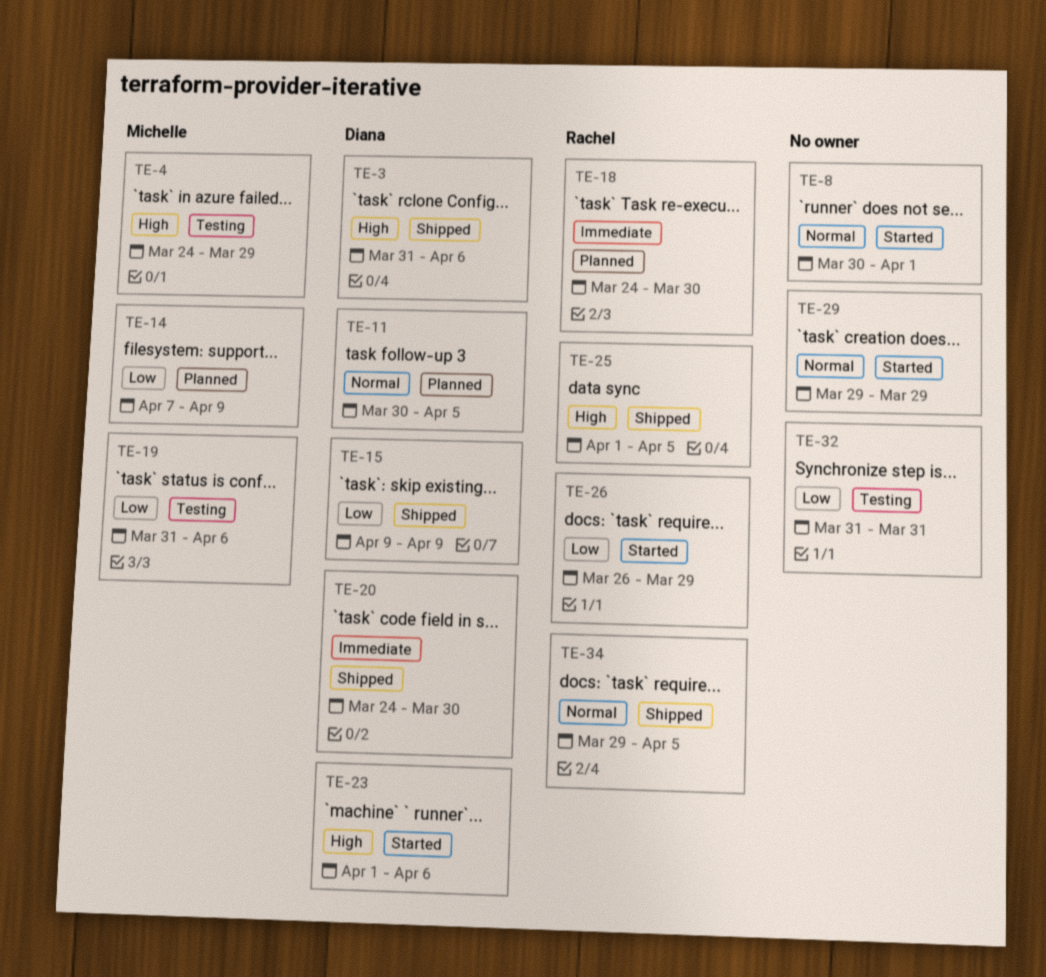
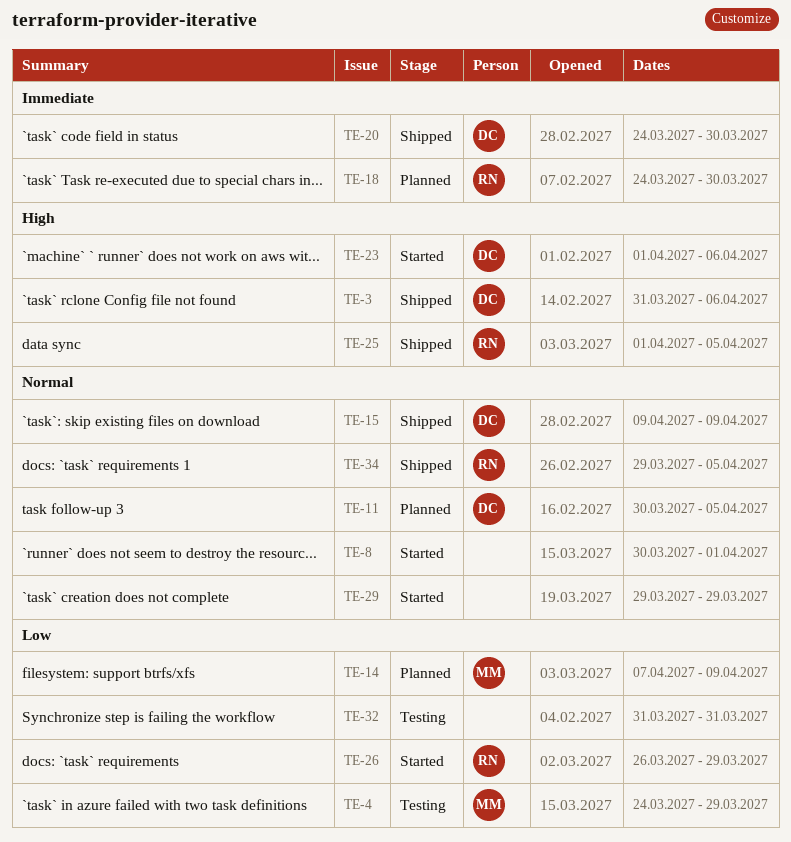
TE-4, priority: High -> Low
TE-15, priority: Low -> Normal
TE-19: present -> none

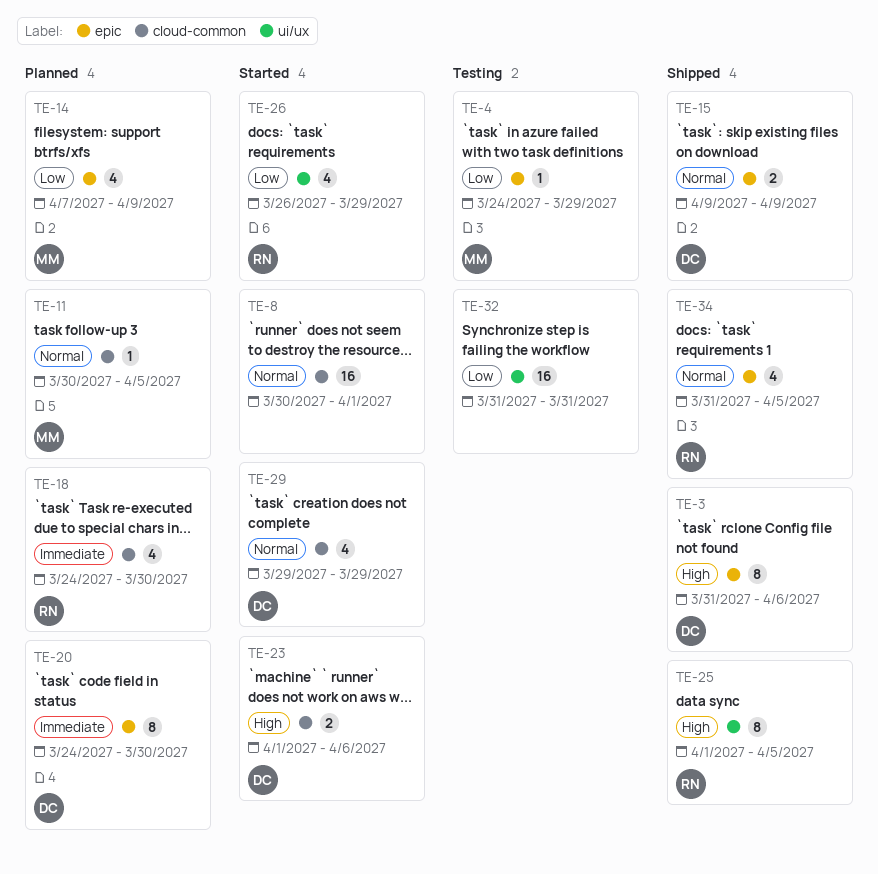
TE-11, owner: DC -> MM
TE-20, status: Shipped -> Planned
TE-29, owner: none -> DC
TE-34, start: Mar 29 -> Mar 31

